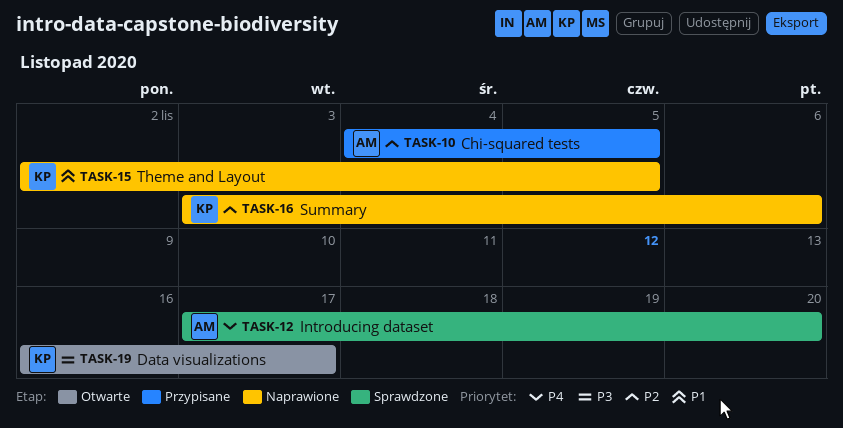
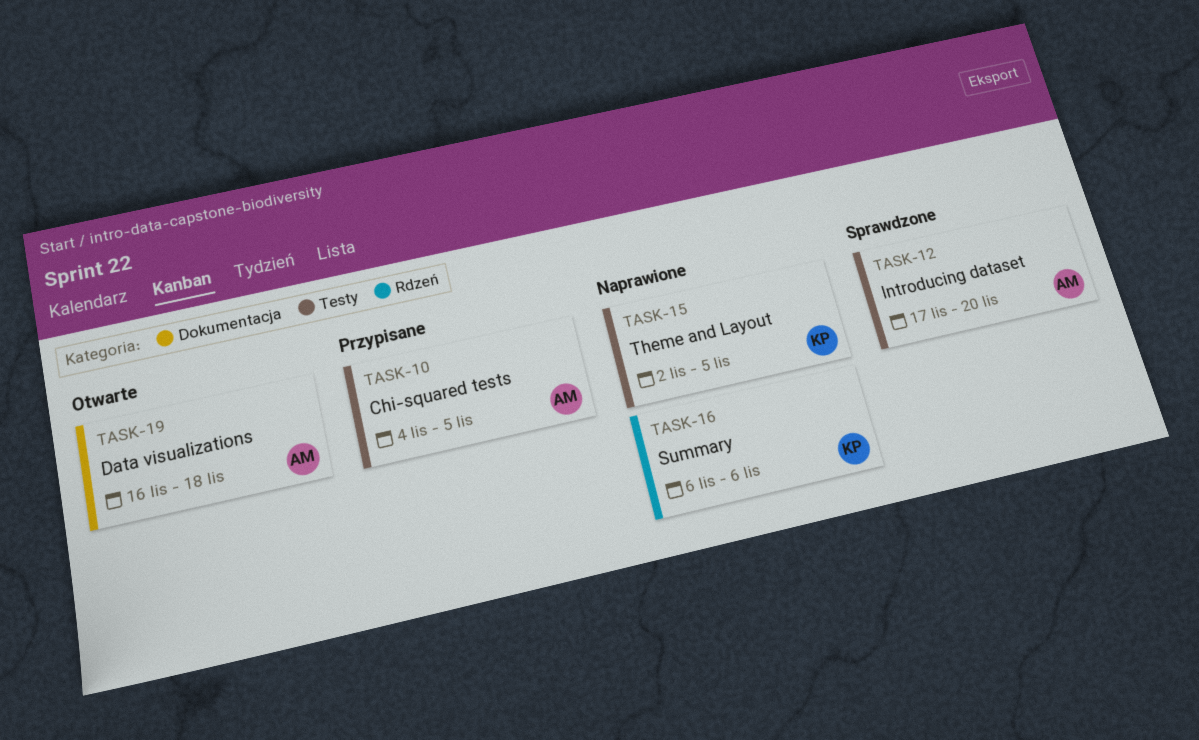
TASK-16, start: Nov 3 -> Nov 6
TASK-19, owner: KP -> AM
TASK-19, due: Nov 17 -> Nov 18

